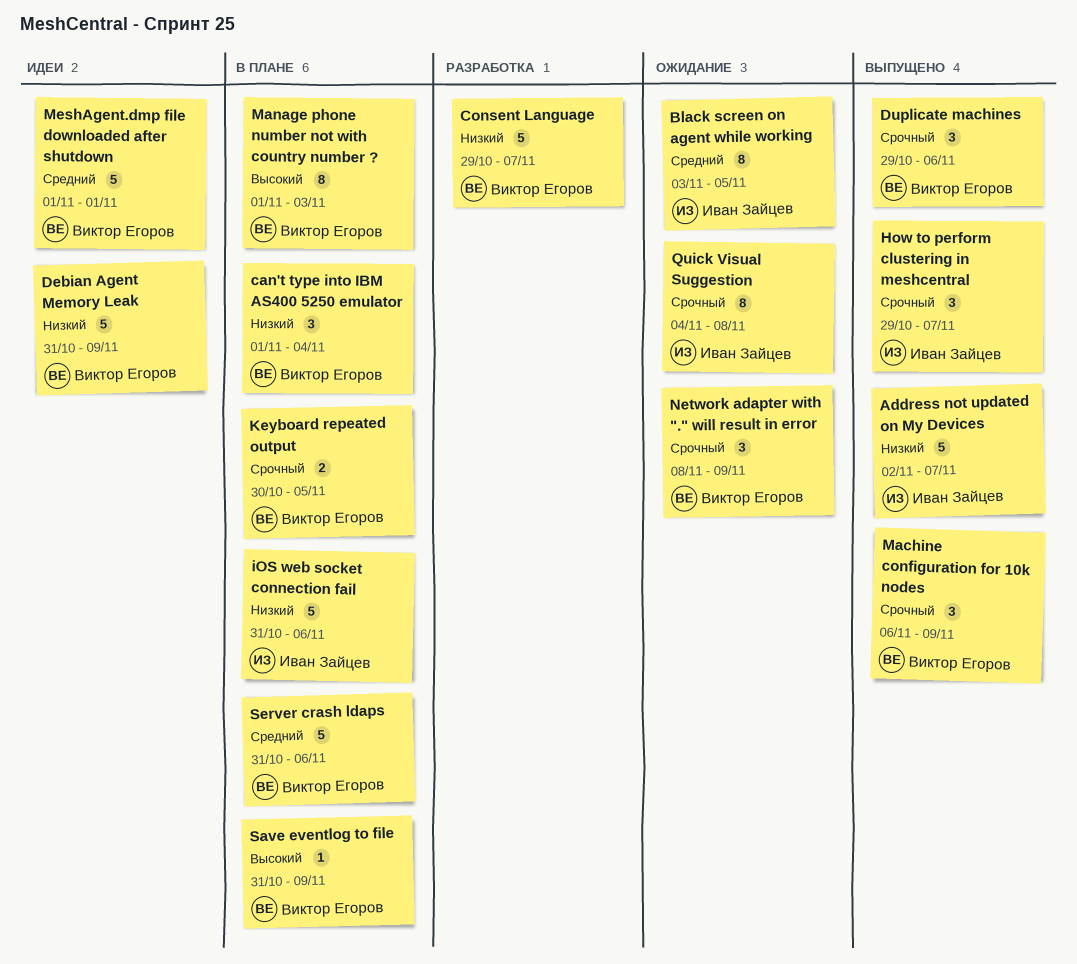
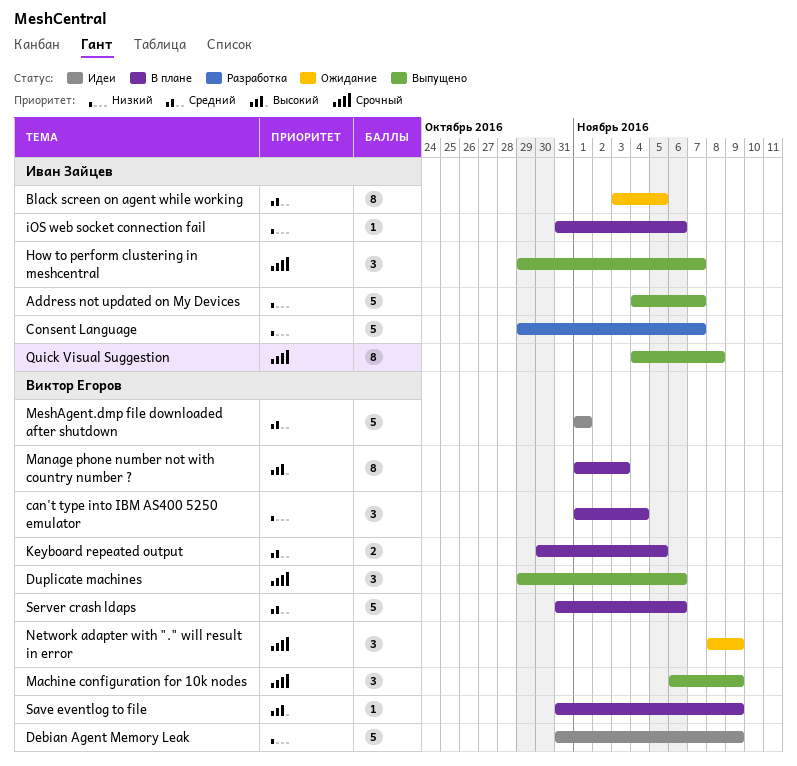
Address not updated on My Devices, start: Nov 2 -> Nov 4
Consent Language, owner: Виктор Егоров -> Иван Зайцев
iOS web socket connection fail, estimate: 5 -> 1
Keyboard repeated output, priority: Срочный -> Средний
Quick Visual Suggestion, status: Ожидание -> Выпущено

